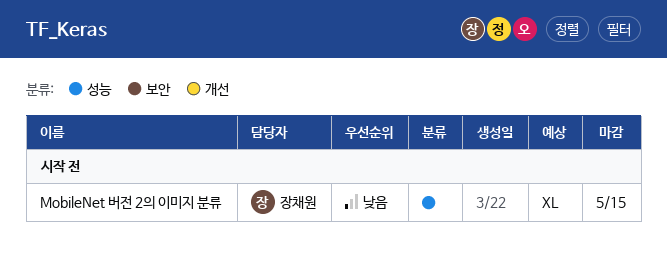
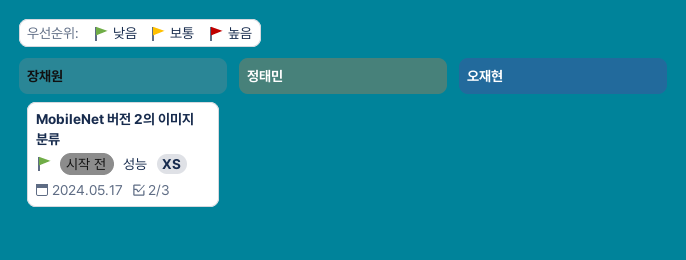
MobileNet 버전 2의 이미지 분류, estimate: XL -> XS
MobileNet 버전 2의 이미지 분류, due: May 15 -> May 17

